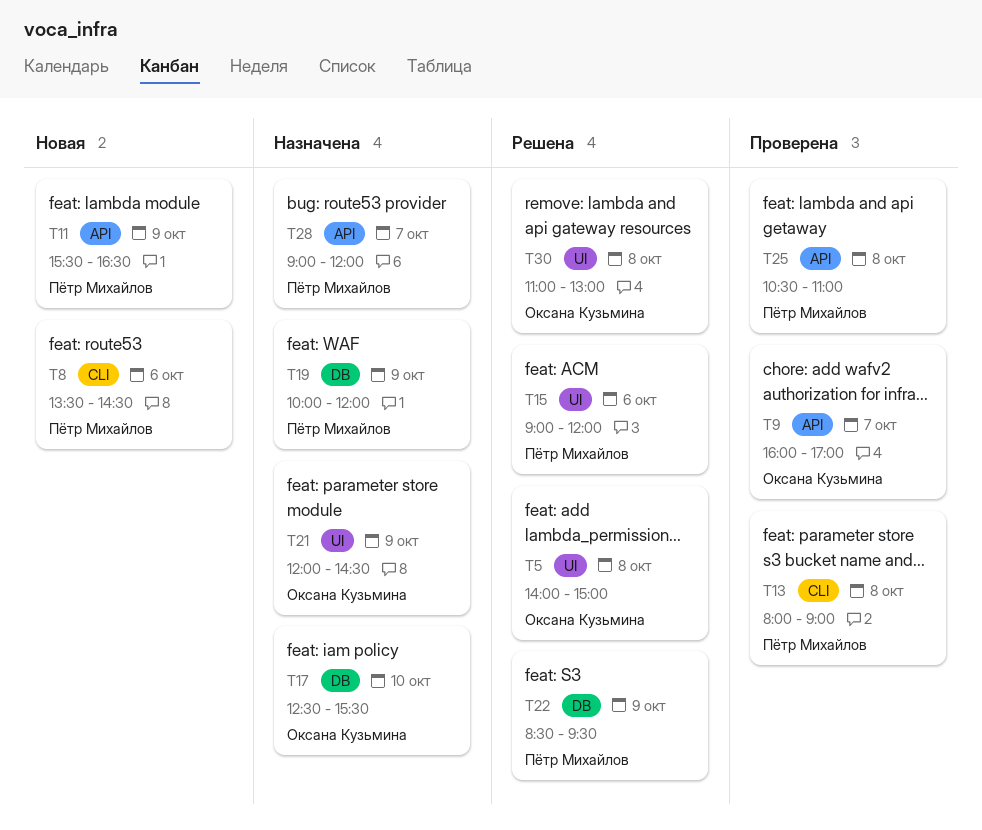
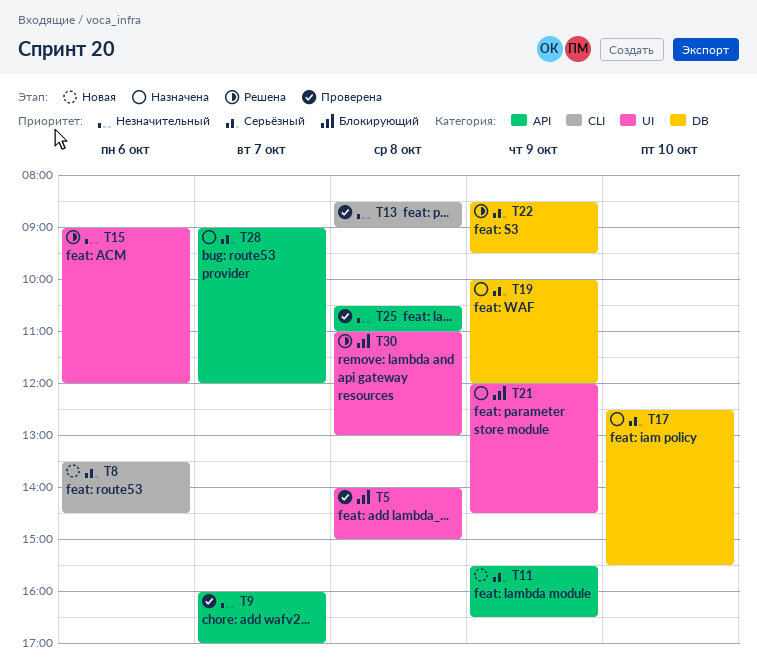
T5, status: Решена -> Проверена
T13, begins: 08:00 -> 08:30

